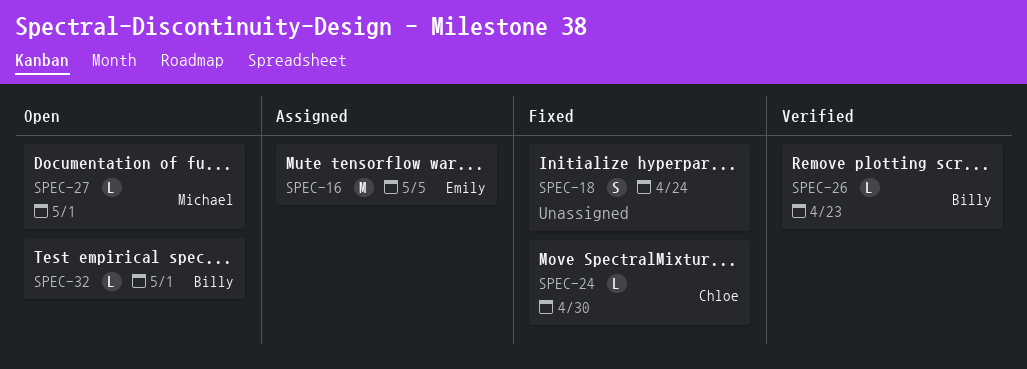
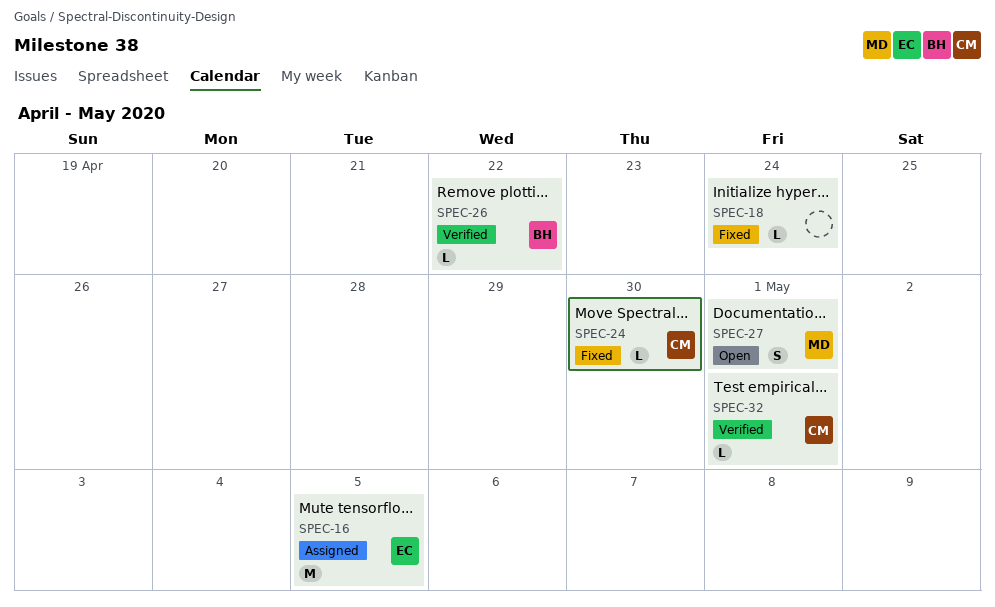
SPEC-18, estimate: S -> L
SPEC-26, due: Apr 23 -> Apr 22
SPEC-27, estimate: L -> S
SPEC-32, status: Open -> Verified
SPEC-32, owner: Billy -> Chloe

